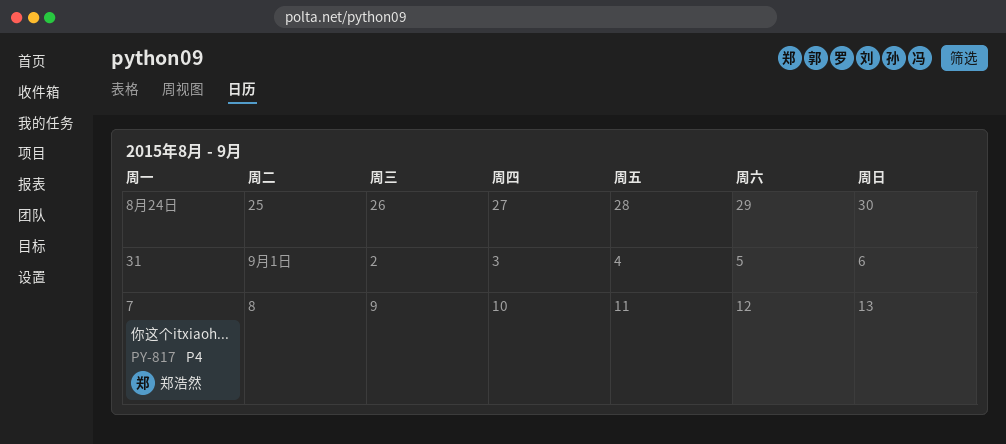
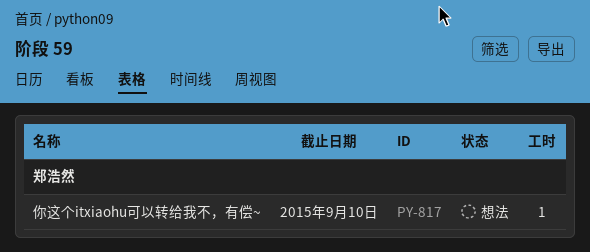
PY-817, due: Sep 7 -> Sep 10

